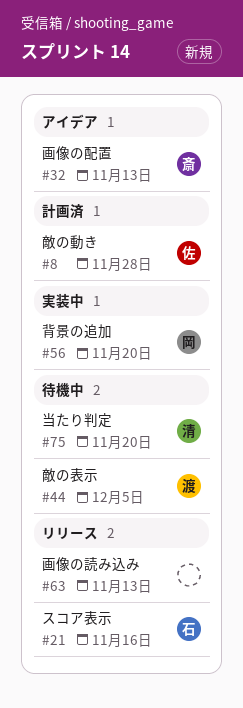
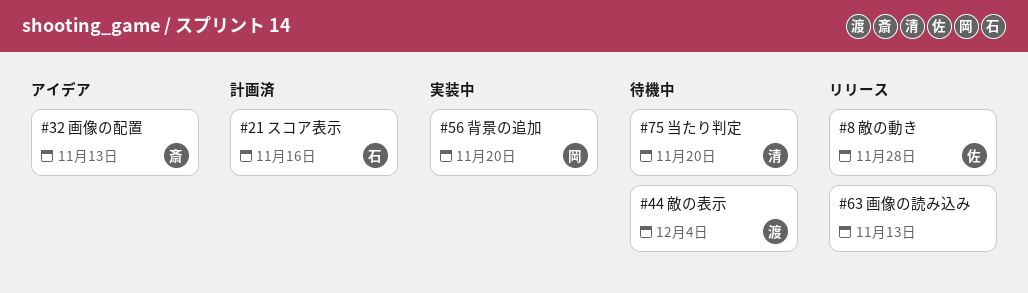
#8, status: 計画済 -> リリース
#21, status: リリース -> 計画済
#44, due: Dec 5 -> Dec 4

